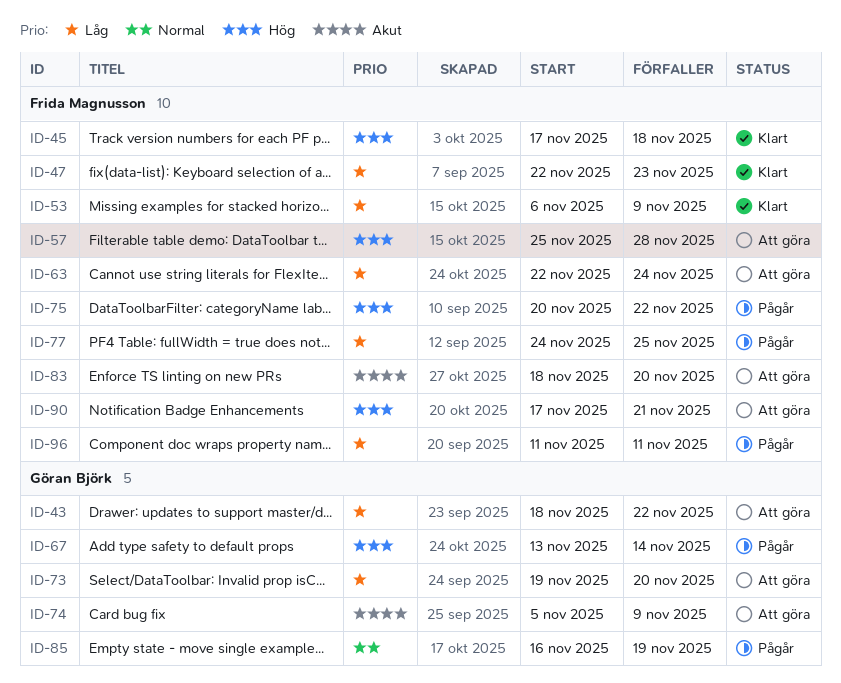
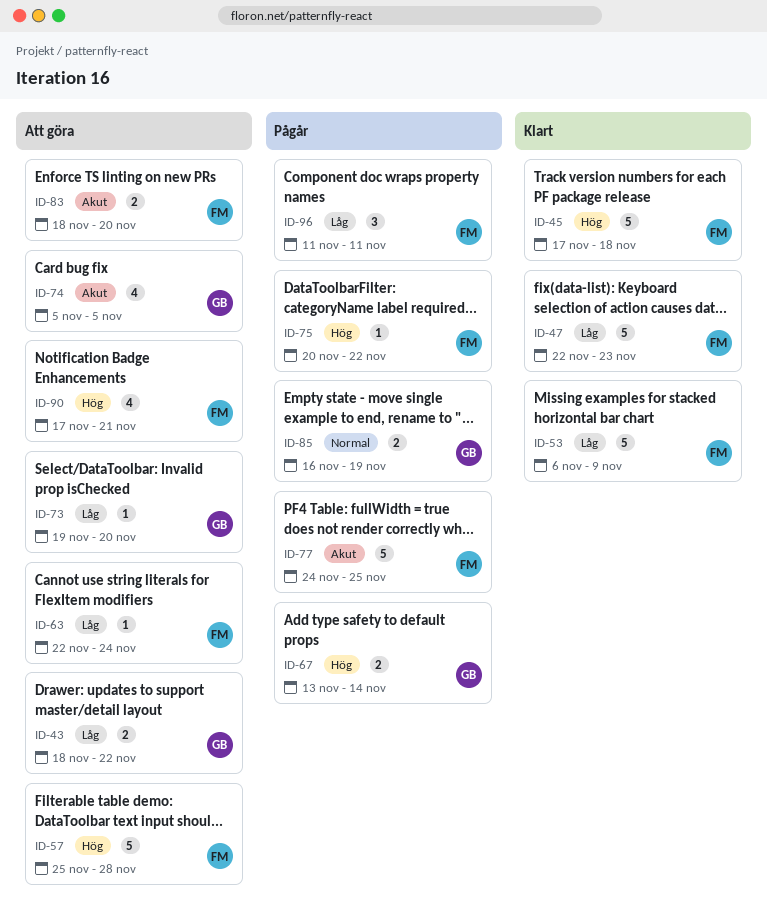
ID-74, due: Nov 9 -> Nov 5
ID-77, priority: Låg -> Akut

